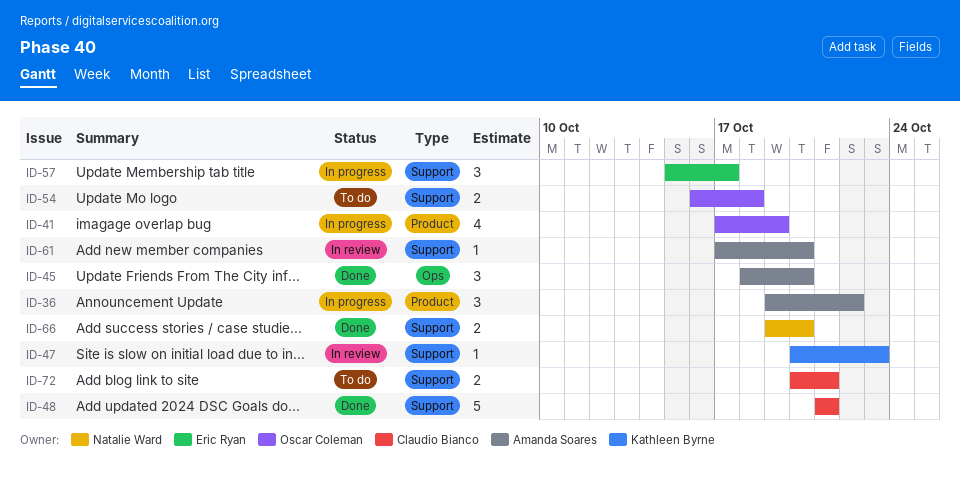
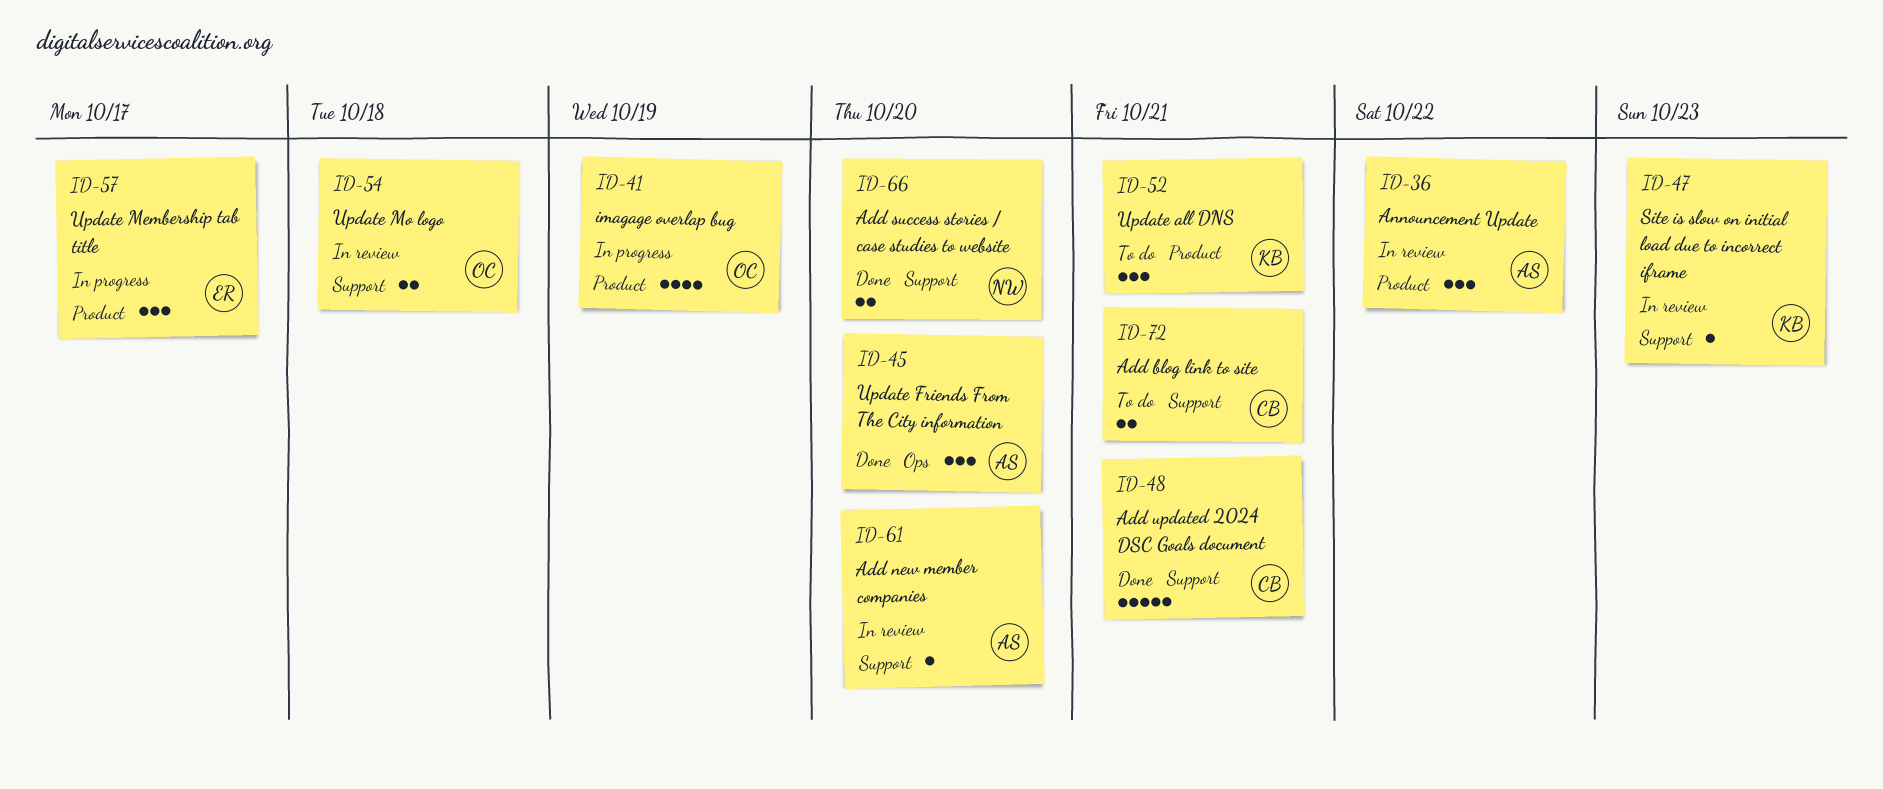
ID-36, status: In progress -> In review
ID-52: none -> present
ID-54, status: To do -> In review
ID-57, label: Support -> Product

